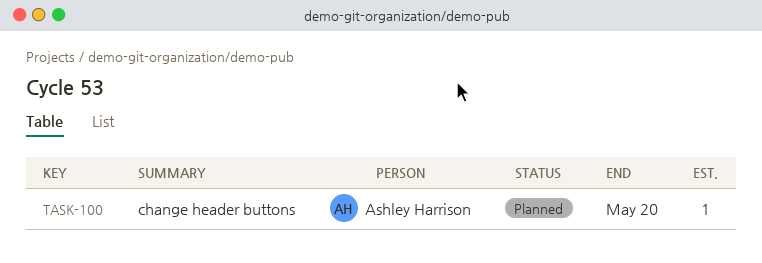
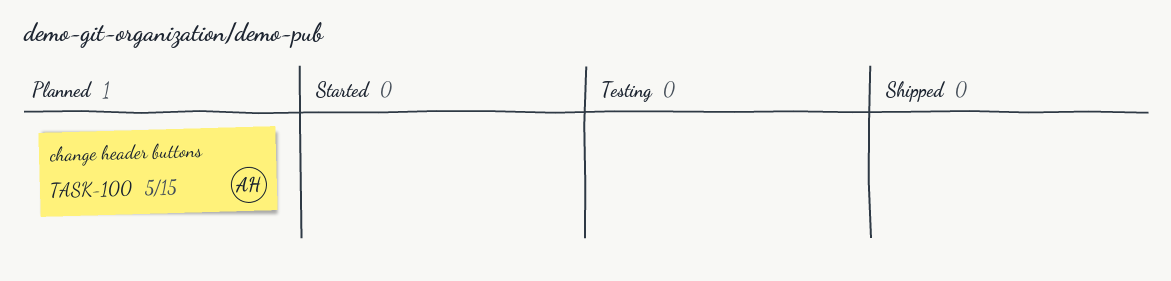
TASK-100, due: May 20 -> May 15

